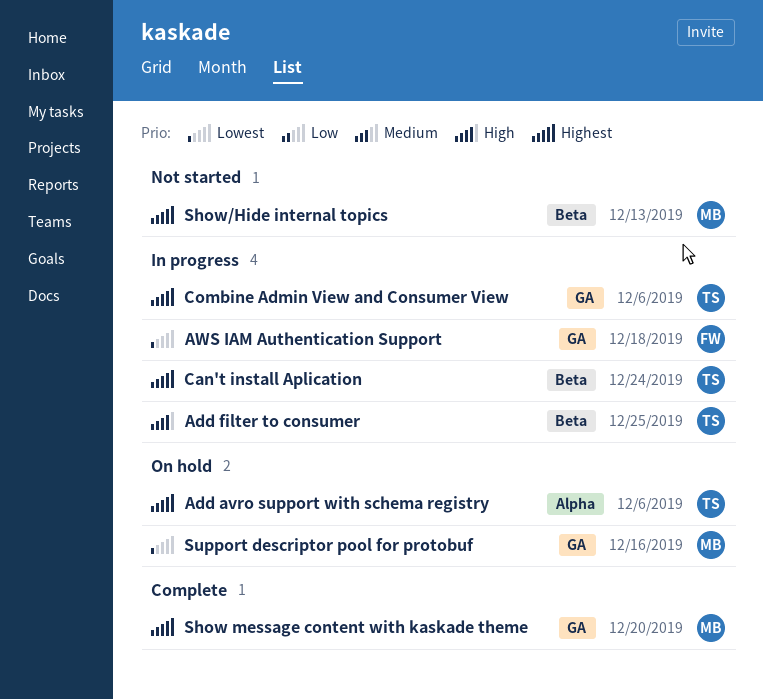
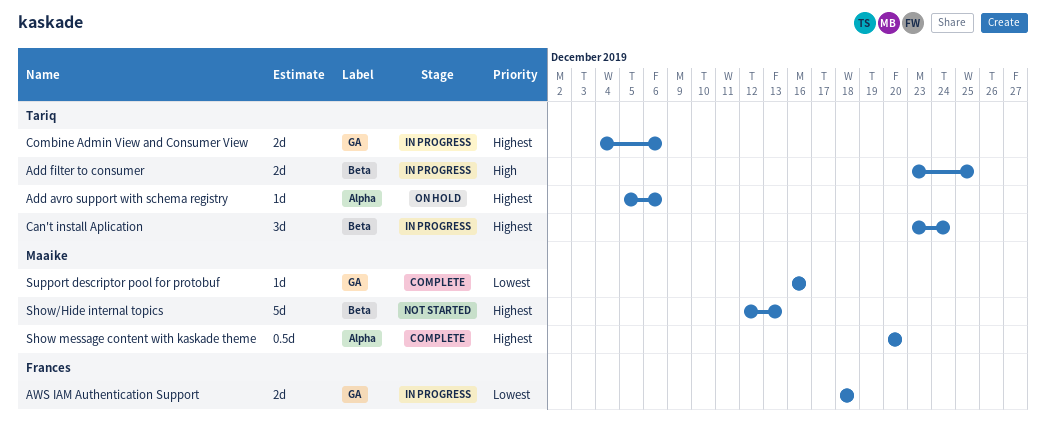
Show message content with kaskade theme, label: GA -> Alpha
Support descriptor pool for protobuf, status: On hold -> Complete

